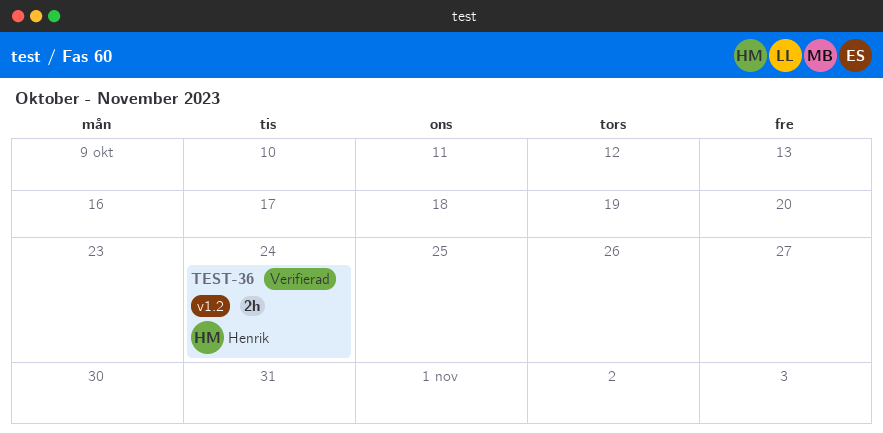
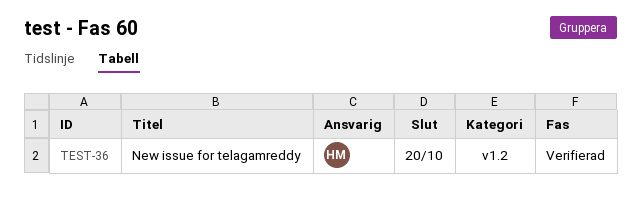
TEST-36, due: Oct 24 -> Oct 20

